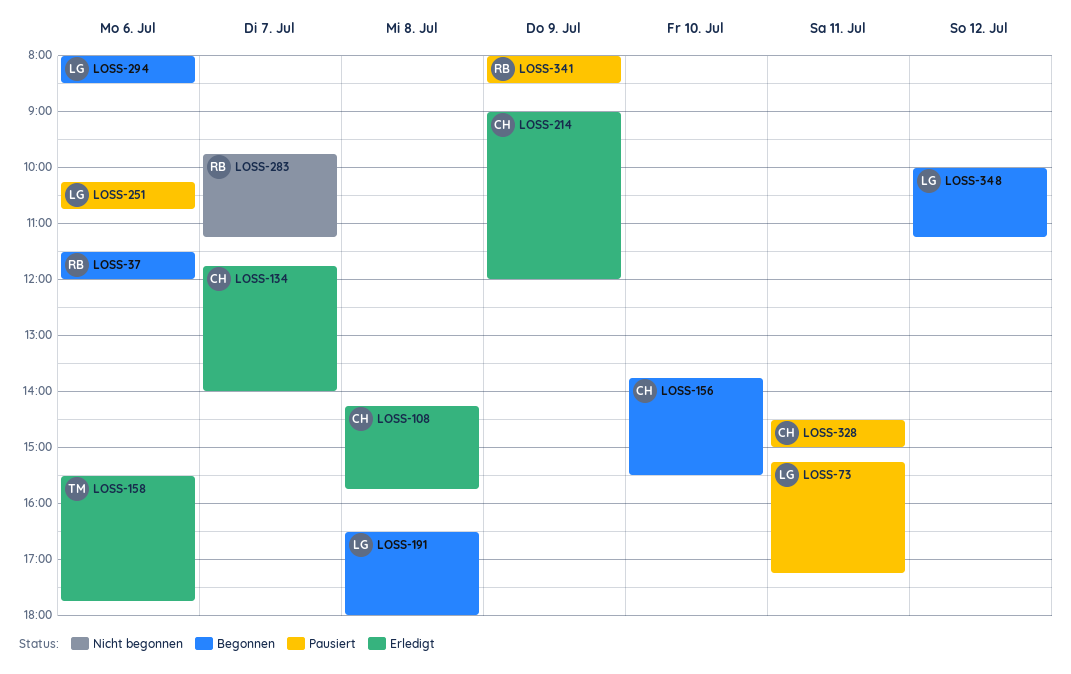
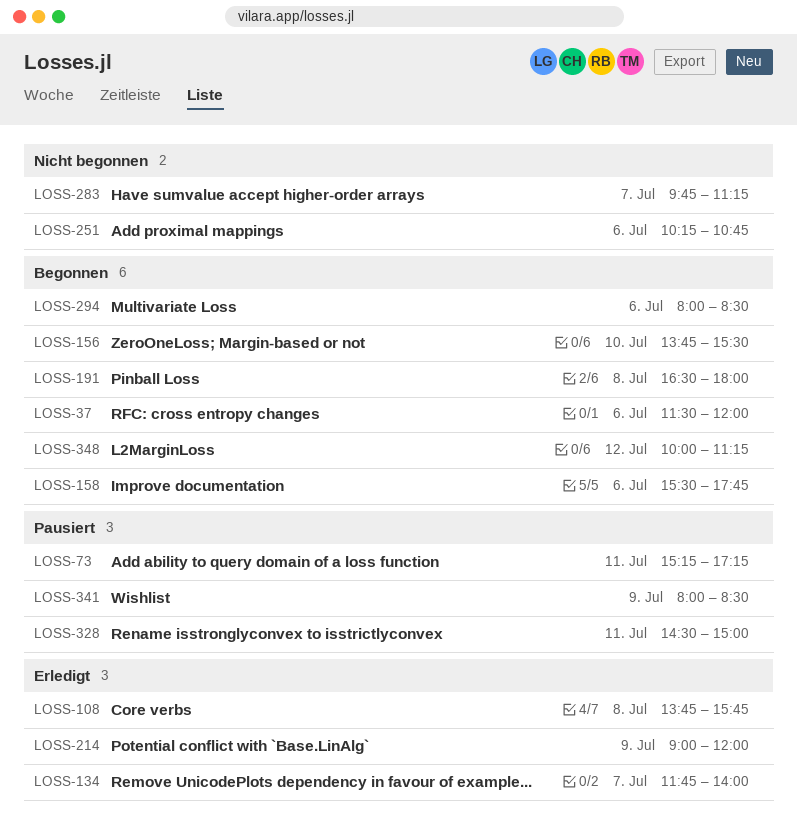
LOSS-108, begins: 14:15 -> 13:45
LOSS-158, status: Erledigt -> Begonnen
LOSS-251, status: Pausiert -> Nicht begonnen

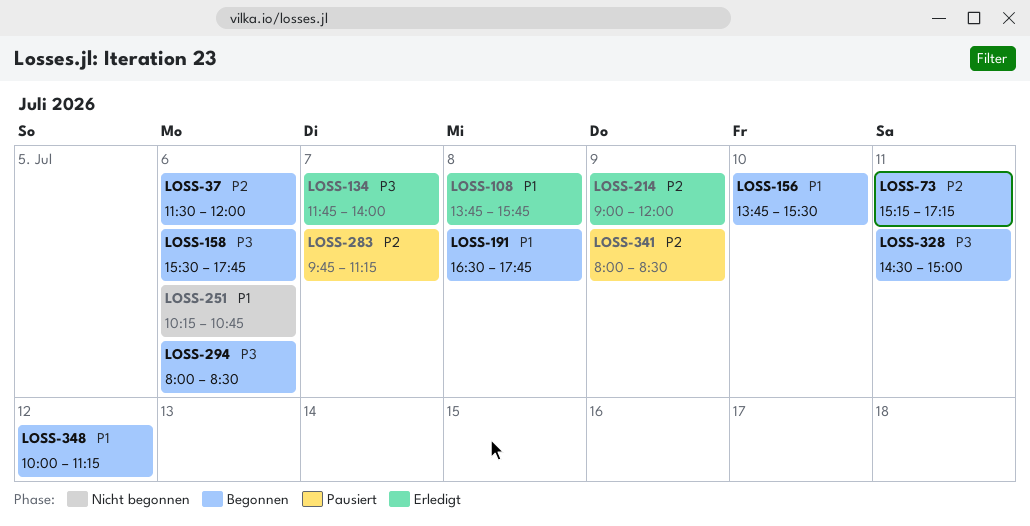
LOSS-73, status: Pausiert -> Begonnen
LOSS-191, ends: 18:00 -> 17:45
LOSS-283, status: Nicht begonnen -> Pausiert
LOSS-328, status: Pausiert -> Begonnen

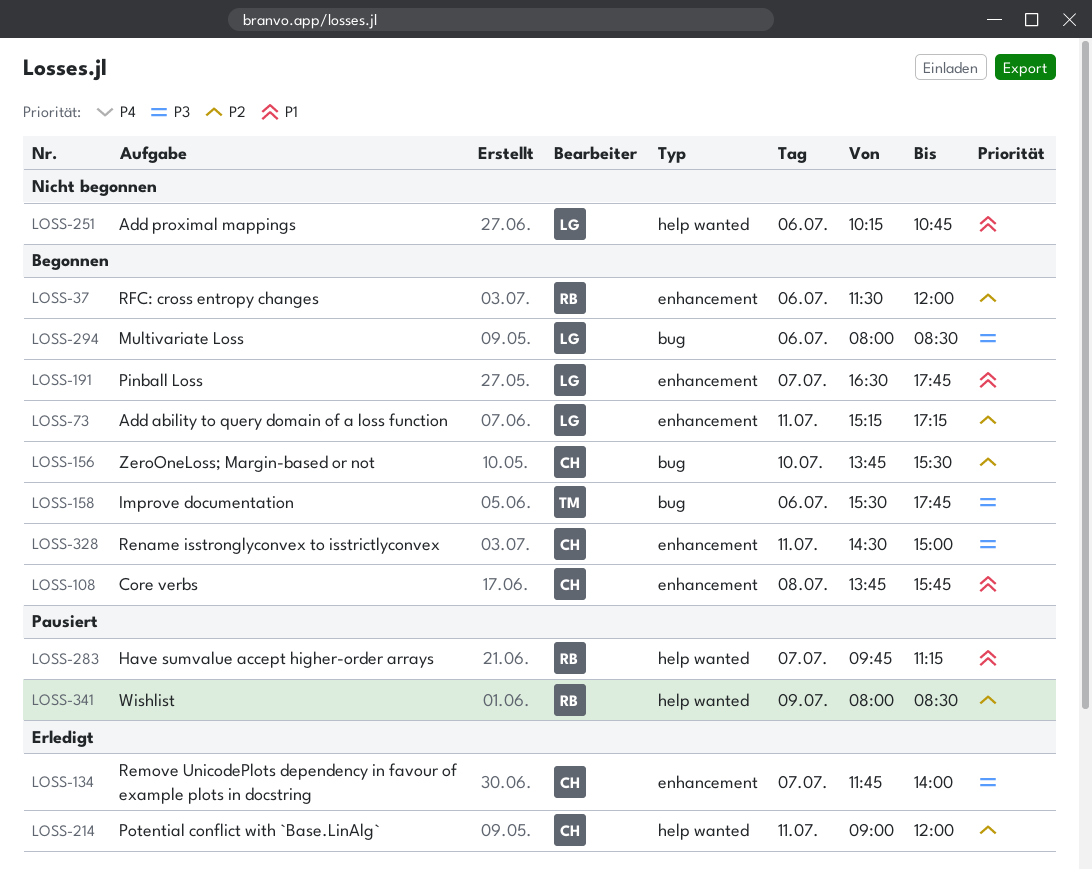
LOSS-108, status: Erledigt -> Begonnen
LOSS-156, priority: P1 -> P2
LOSS-191, day: Jul 8 -> Jul 7
LOSS-214, day: Jul 9 -> Jul 11
LOSS-283, priority: P2 -> P1
LOSS-348: present -> none

